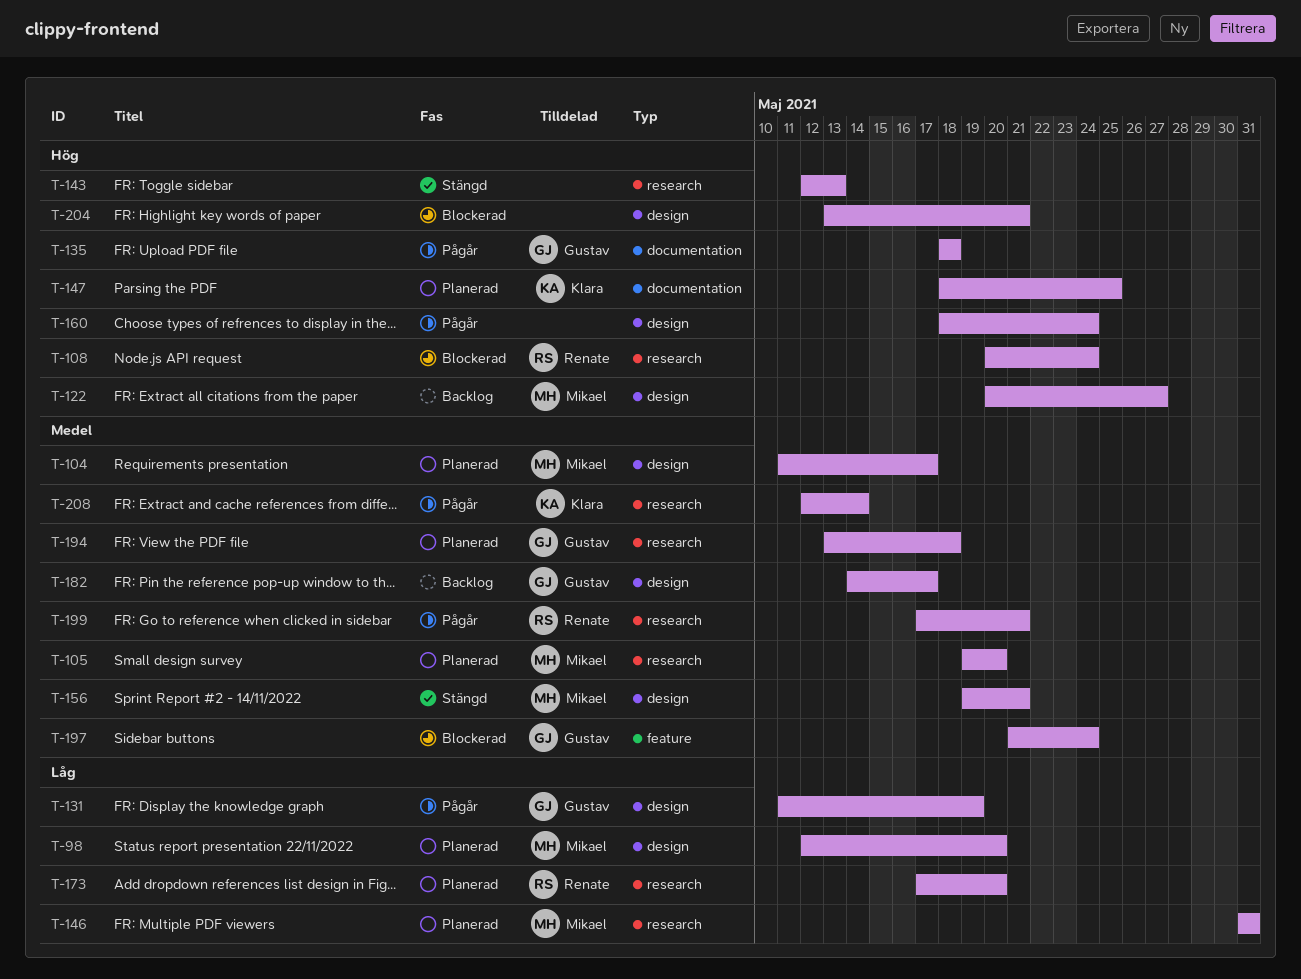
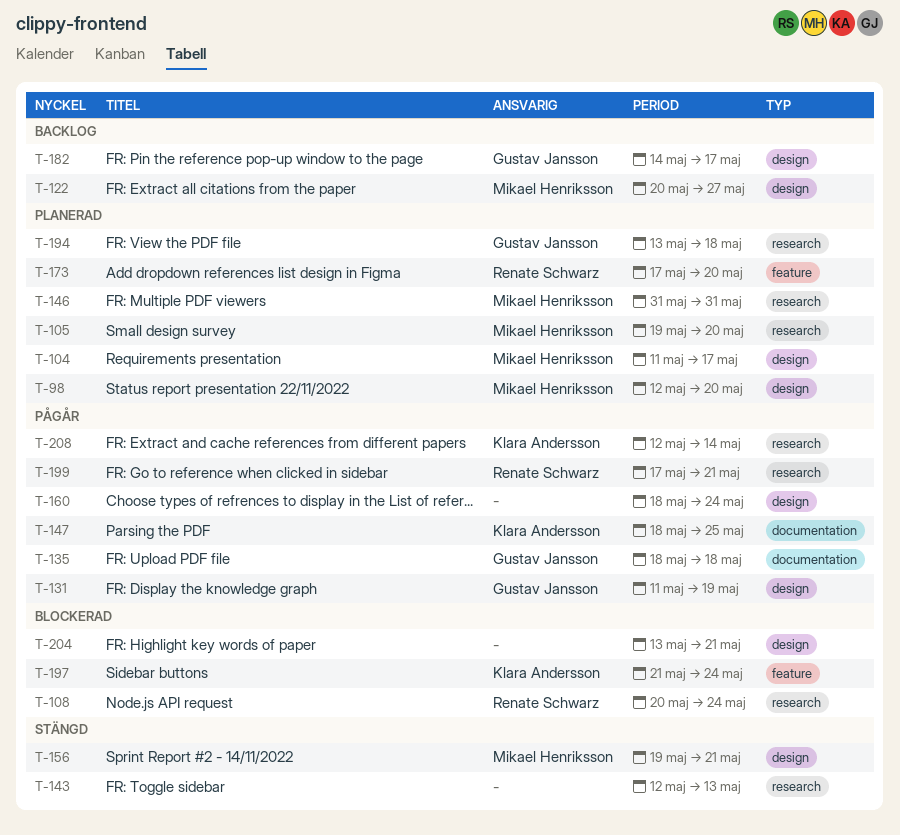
T-147, status: Planerad -> Pågår
T-173, label: research -> feature
T-197, owner: Gustav Jansson -> Klara Andersson

